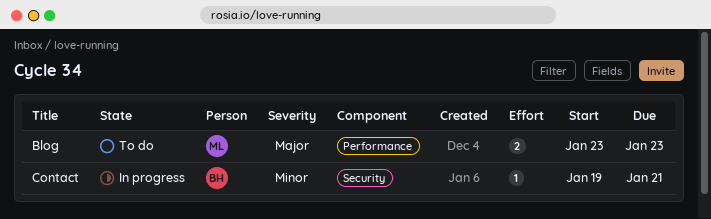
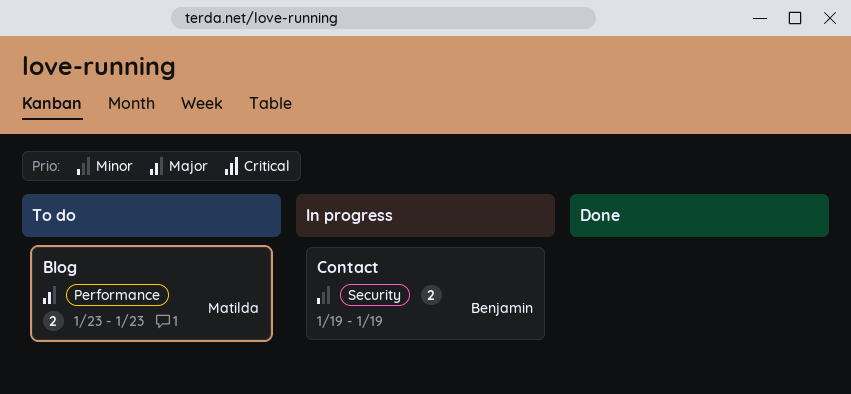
Contact, estimate: 1 -> 2
Contact, due: Jan 21 -> Jan 19

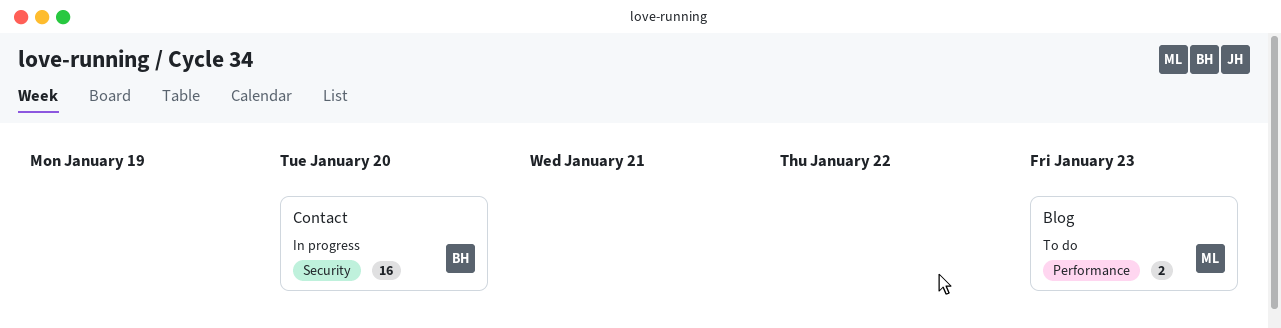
Contact, estimate: 2 -> 16
Contact, due: Jan 19 -> Jan 20

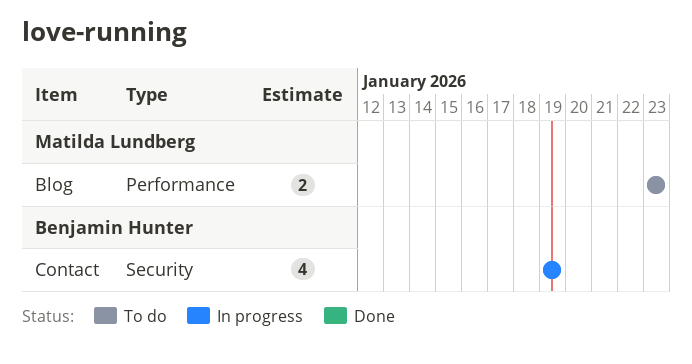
Contact, estimate: 16 -> 4
Contact, due: Jan 20 -> Jan 19

